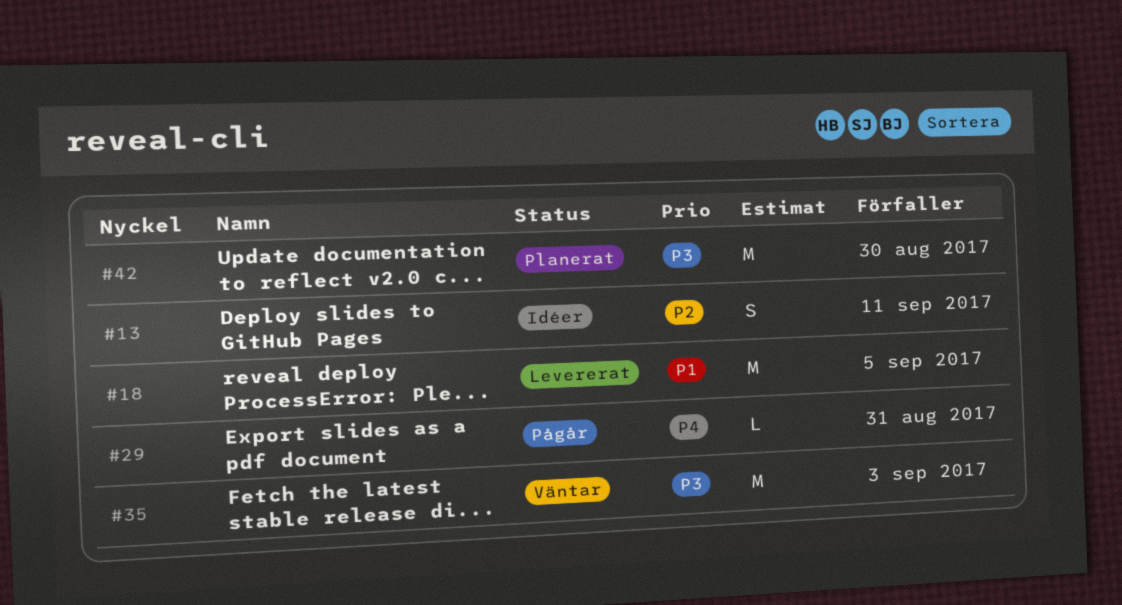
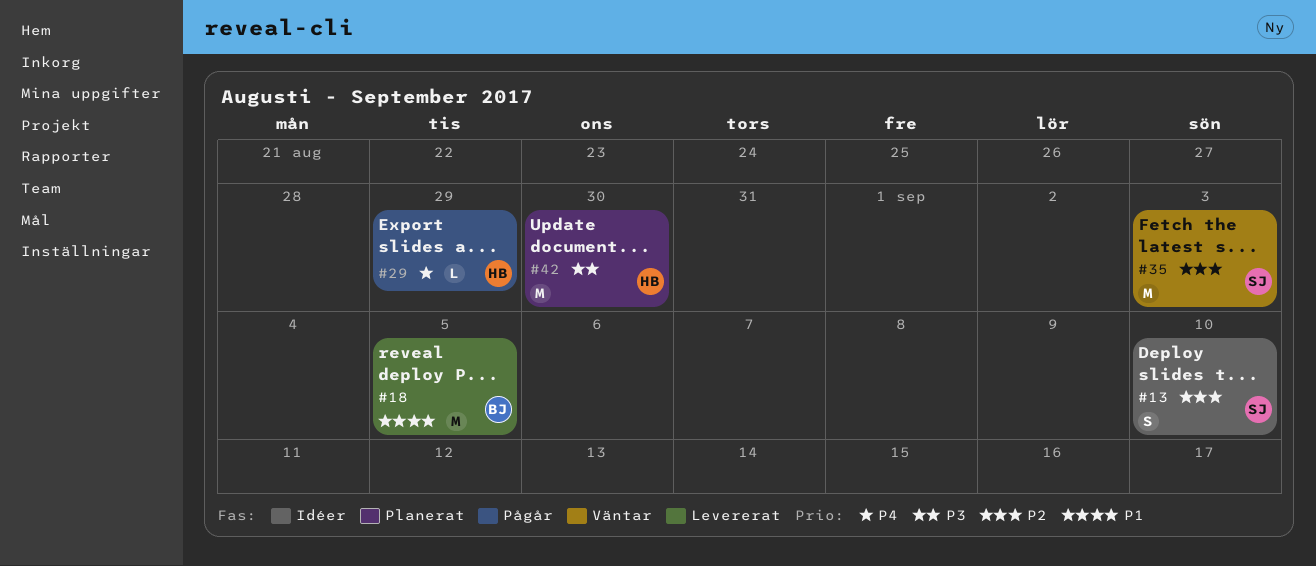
#13, due: Sep 11 -> Sep 10
#29, due: Aug 31 -> Aug 29
#35, priority: P3 -> P2

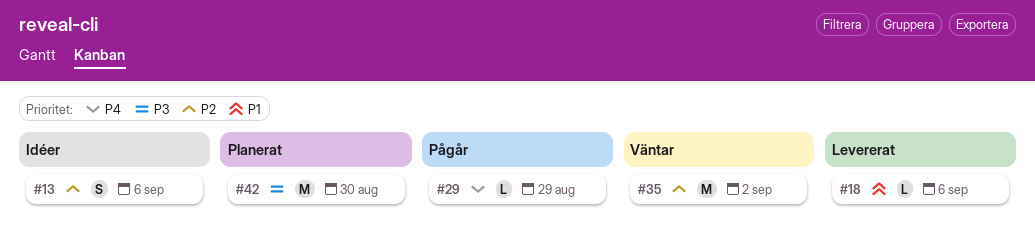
#13, due: Sep 10 -> Sep 6
#18, estimate: M -> L
#18, due: Sep 5 -> Sep 6
#35, due: Sep 3 -> Sep 2

